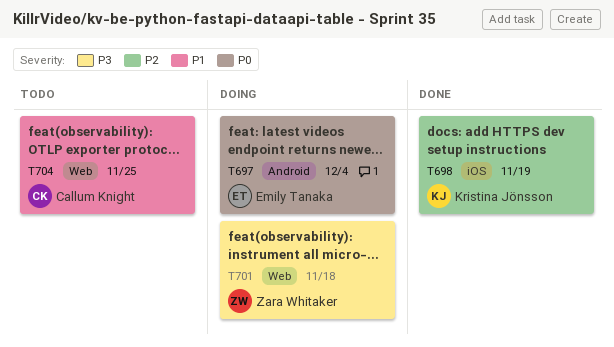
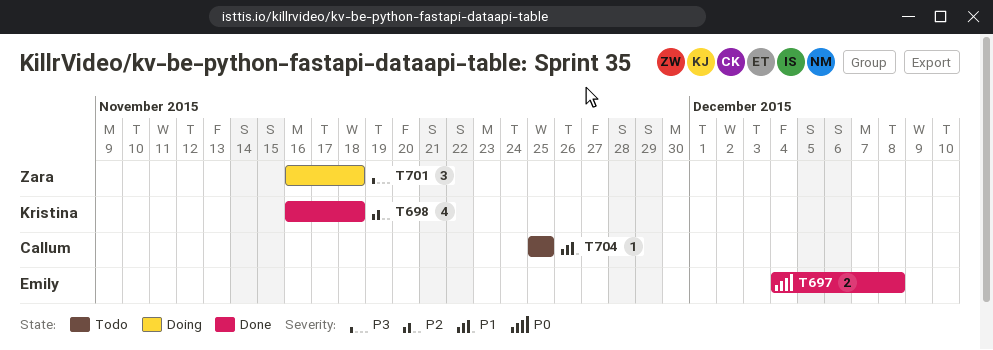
T697, status: Doing -> Done
T697, due: Dec 4 -> Dec 8
T698, due: Nov 19 -> Nov 18

